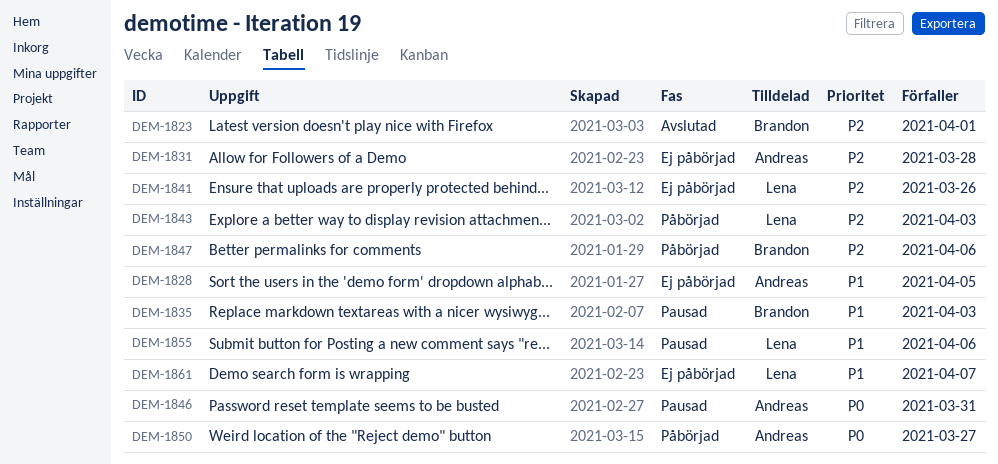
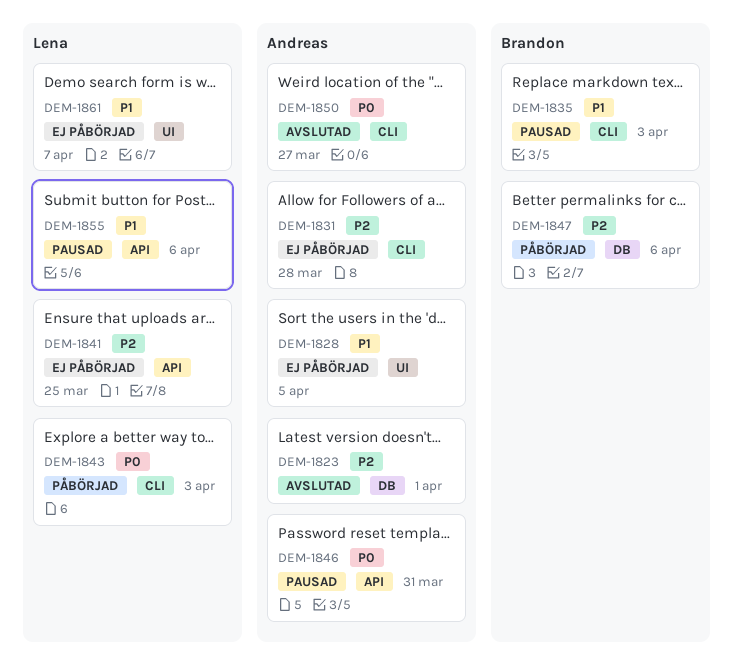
DEM-1823, owner: Brandon -> Andreas
DEM-1841, due: Mar 26 -> Mar 25
DEM-1843, priority: P2 -> P0
DEM-1850, status: Påbörjad -> Avslutad

